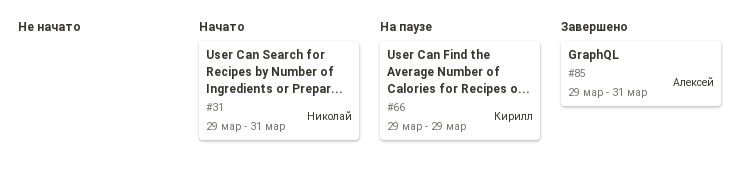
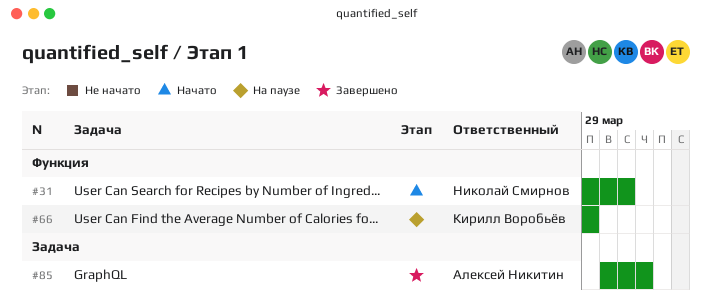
#85, start: Mar 29 -> Mar 30
#85, due: Mar 31 -> Apr 1

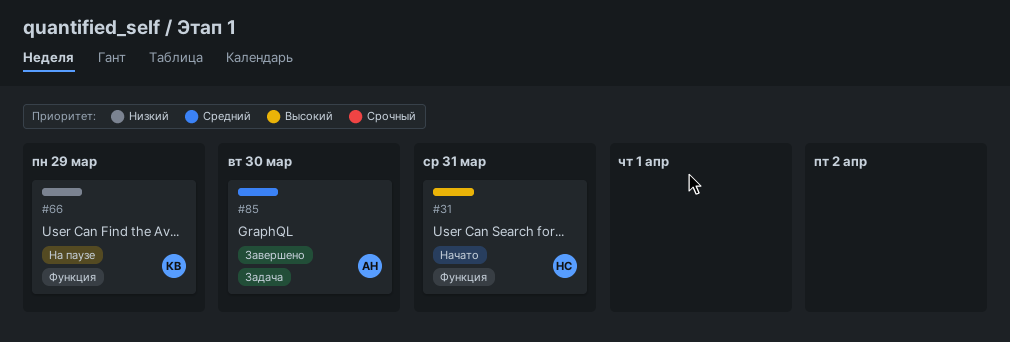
#85, due: Apr 1 -> Mar 30

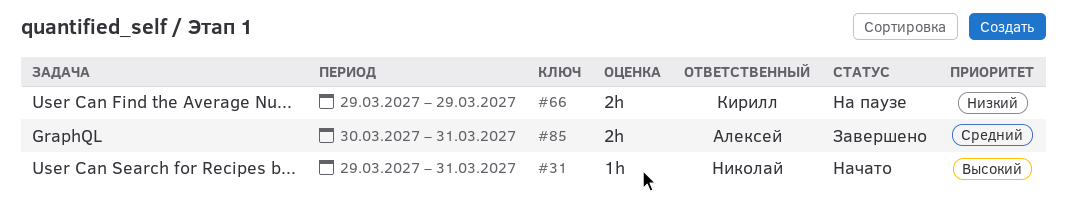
#85, due: Mar 30 -> Mar 31

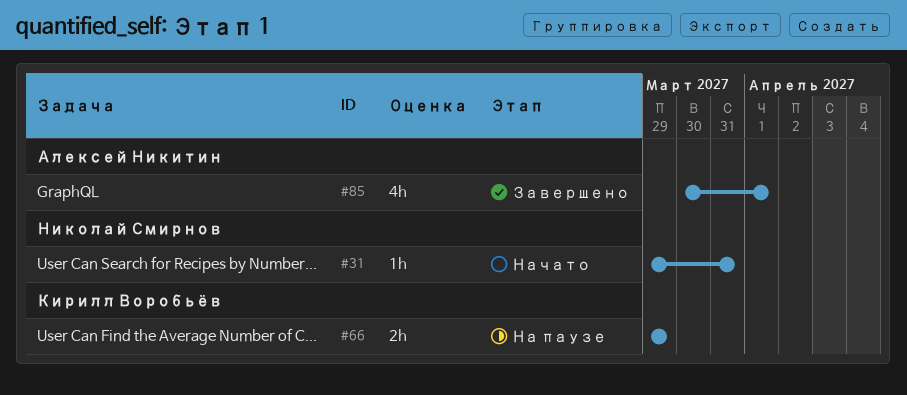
#85, estimate: 2h -> 4h
#85, due: Mar 31 -> Apr 1

